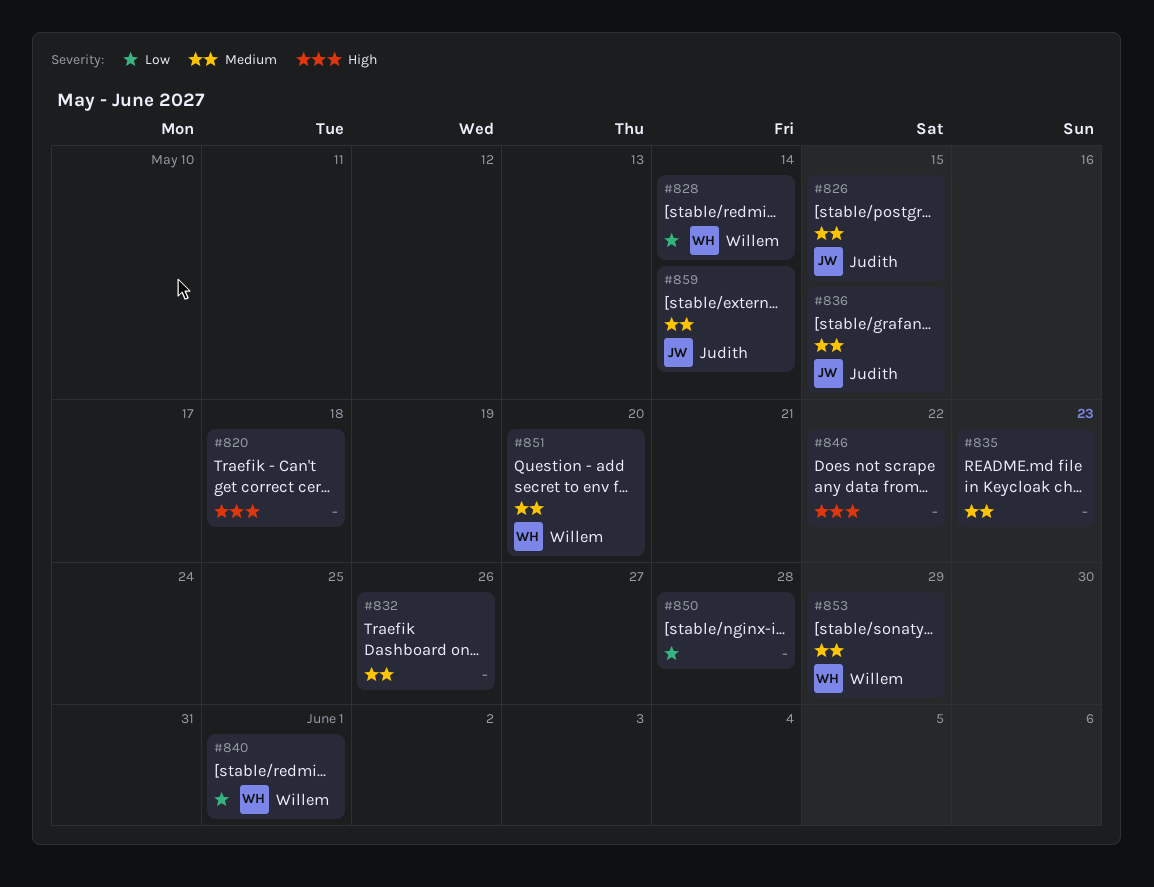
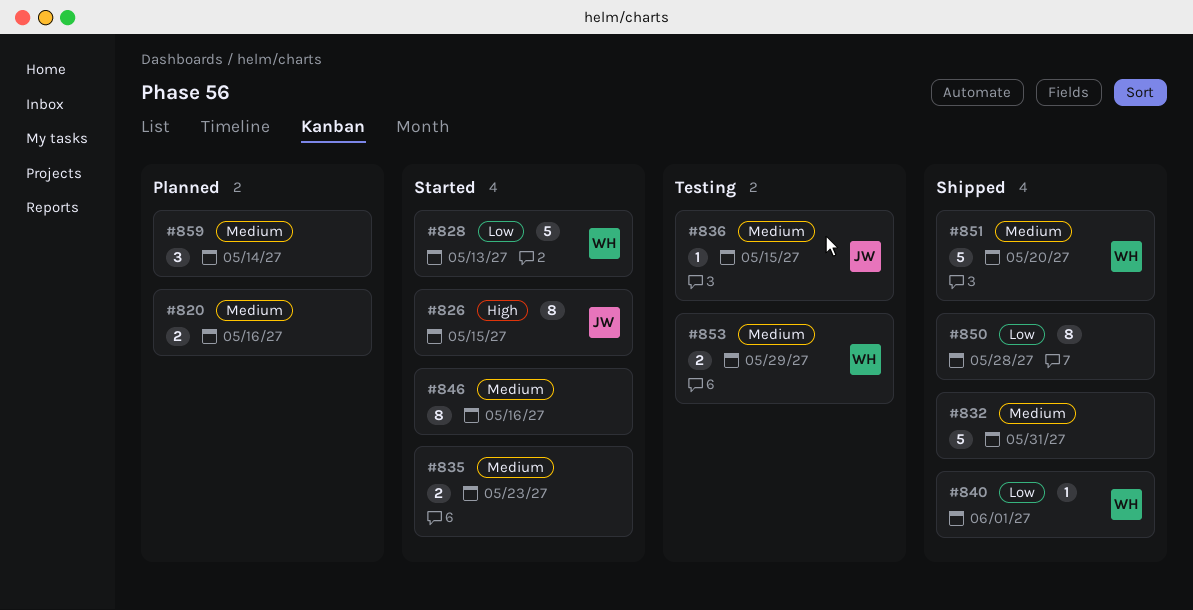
#820, priority: High -> Medium
#820, due: May 18 -> May 16
#826, priority: Medium -> High
#828, due: May 14 -> May 13
#832, due: May 26 -> May 31
#846, priority: High -> Medium
#846, due: May 22 -> May 16
#859, owner: Judith -> none

